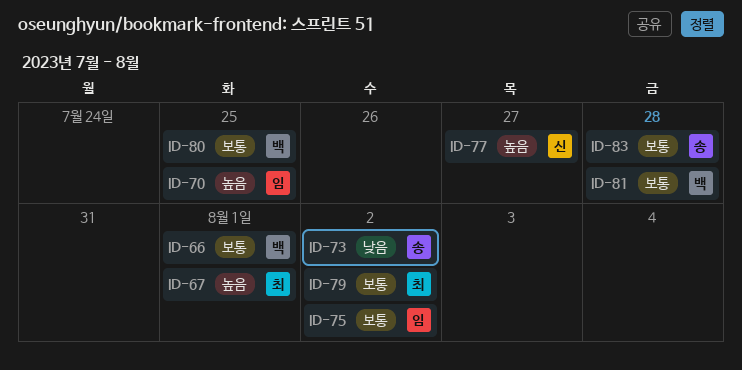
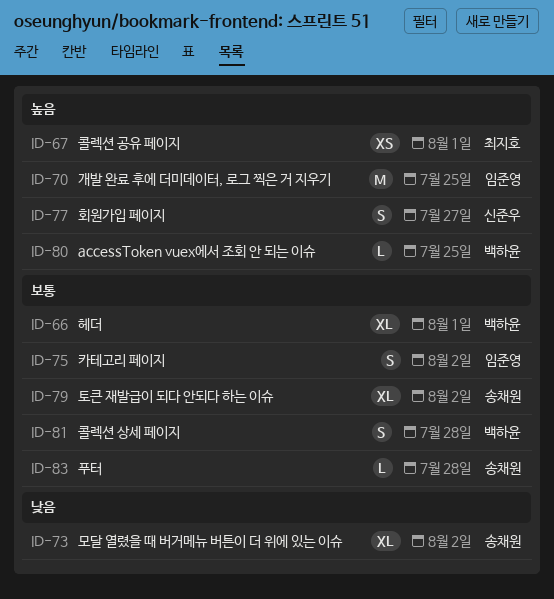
ID-79, owner: 최지호 -> 송채원
ID-80, priority: 보통 -> 높음

